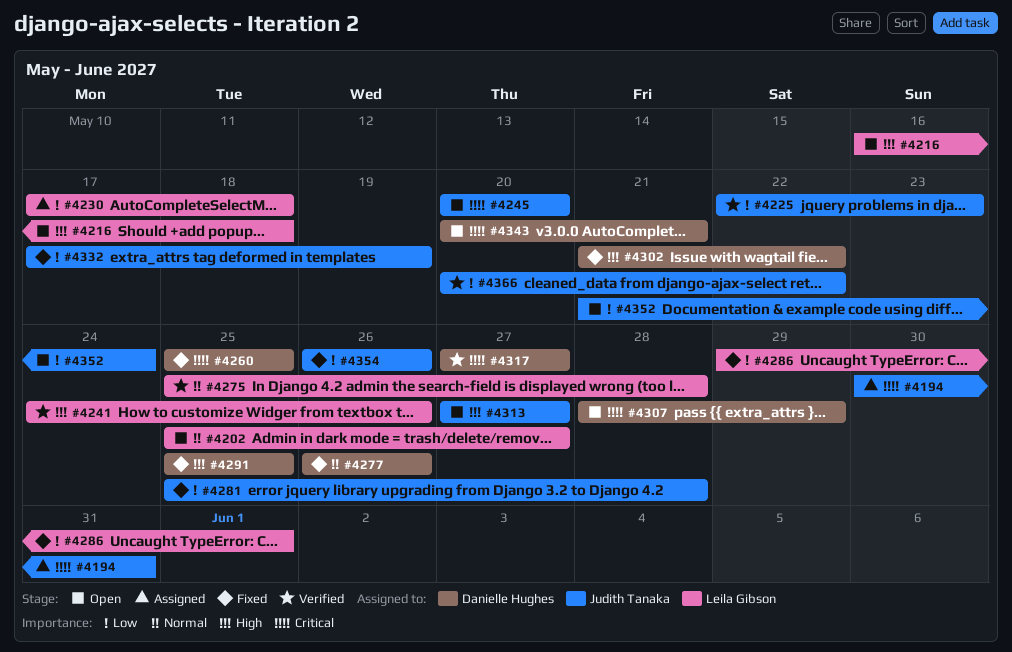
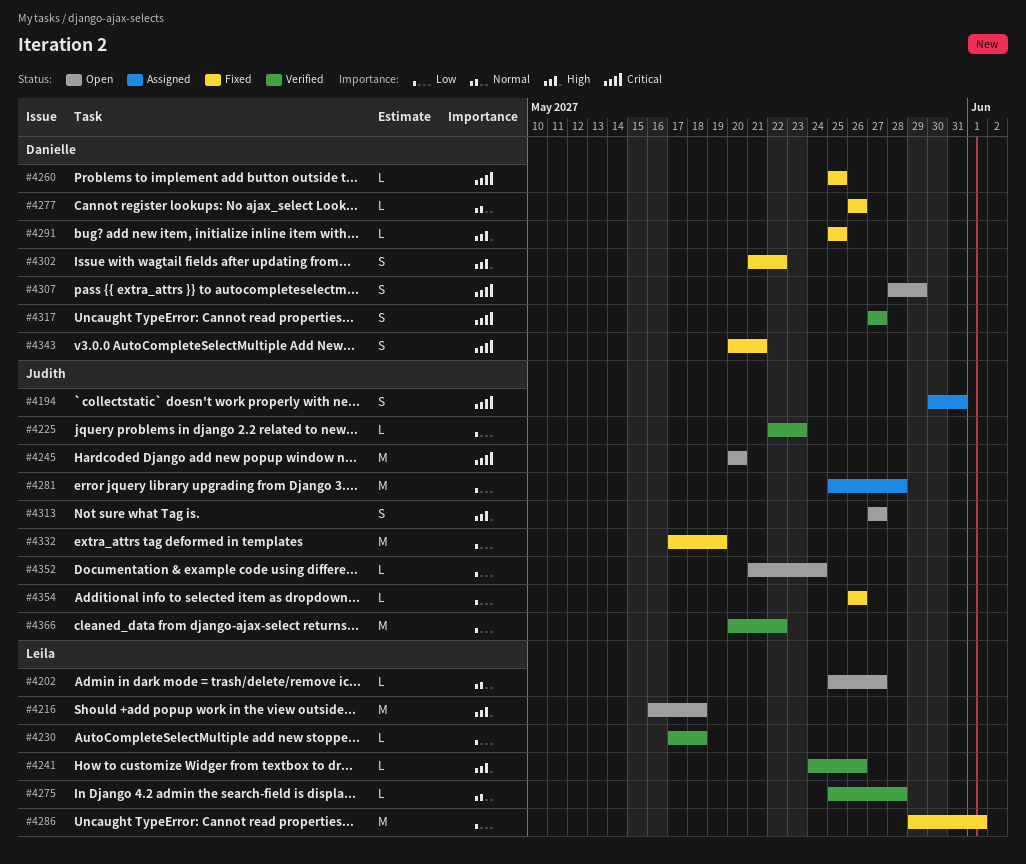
#4230, status: Assigned -> Verified
#4281, status: Fixed -> Assigned
#4343, status: Open -> Fixed

